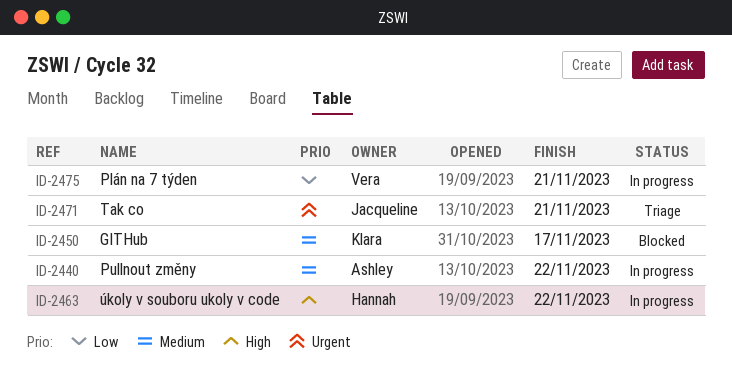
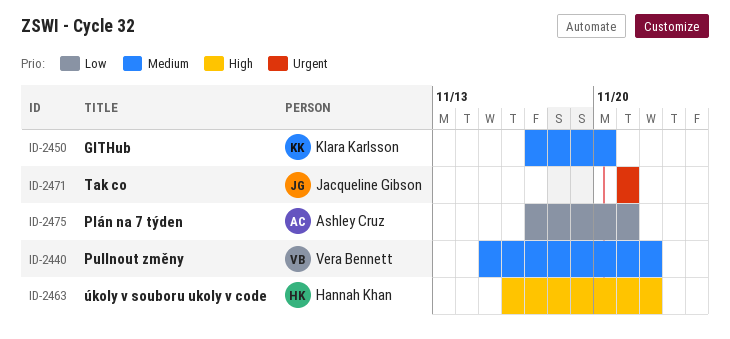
ID-2440, owner: Ashley Cruz -> Vera Bennett
ID-2450, due: Nov 17 -> Nov 20
ID-2475, owner: Vera Bennett -> Ashley Cruz

